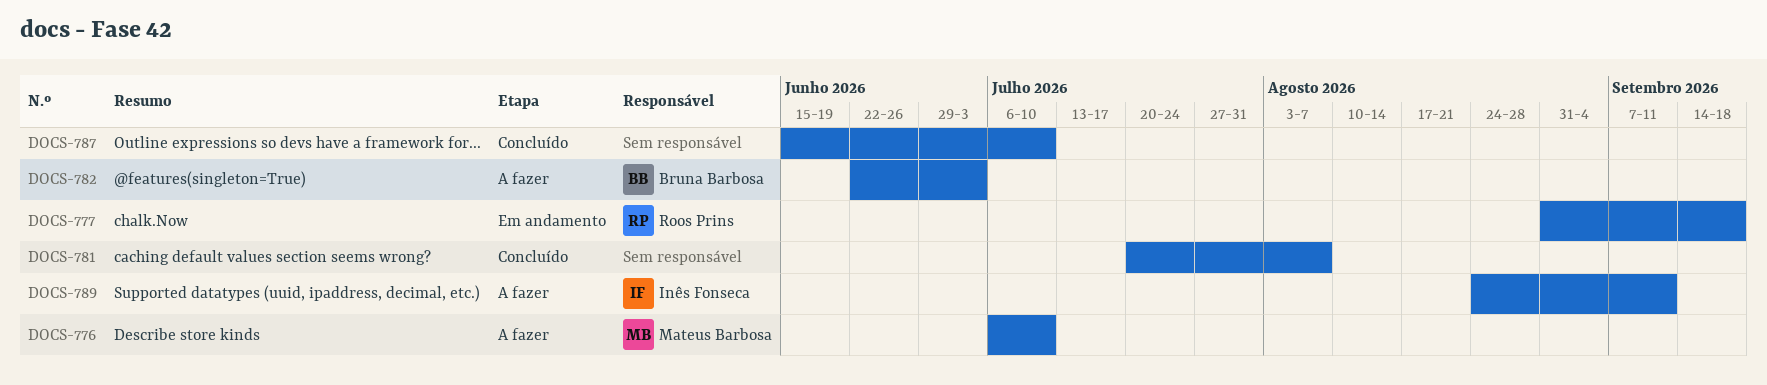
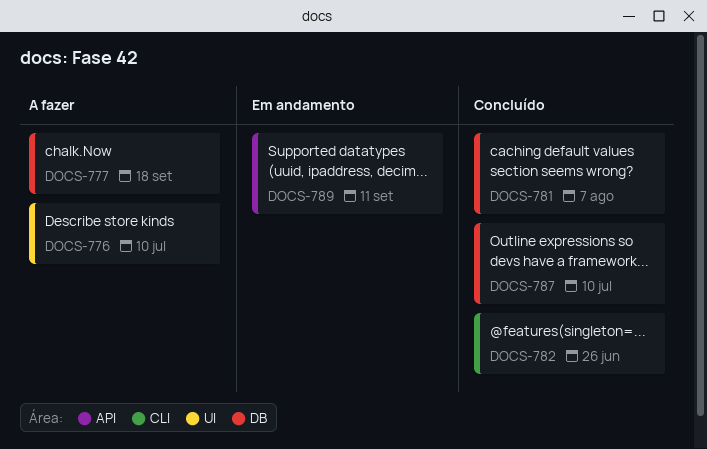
DOCS-777, status: Em andamento -> A fazer
DOCS-782, status: A fazer -> Concluído
DOCS-782, due: Jul 3 -> Jun 26
DOCS-789, status: A fazer -> Em andamento

